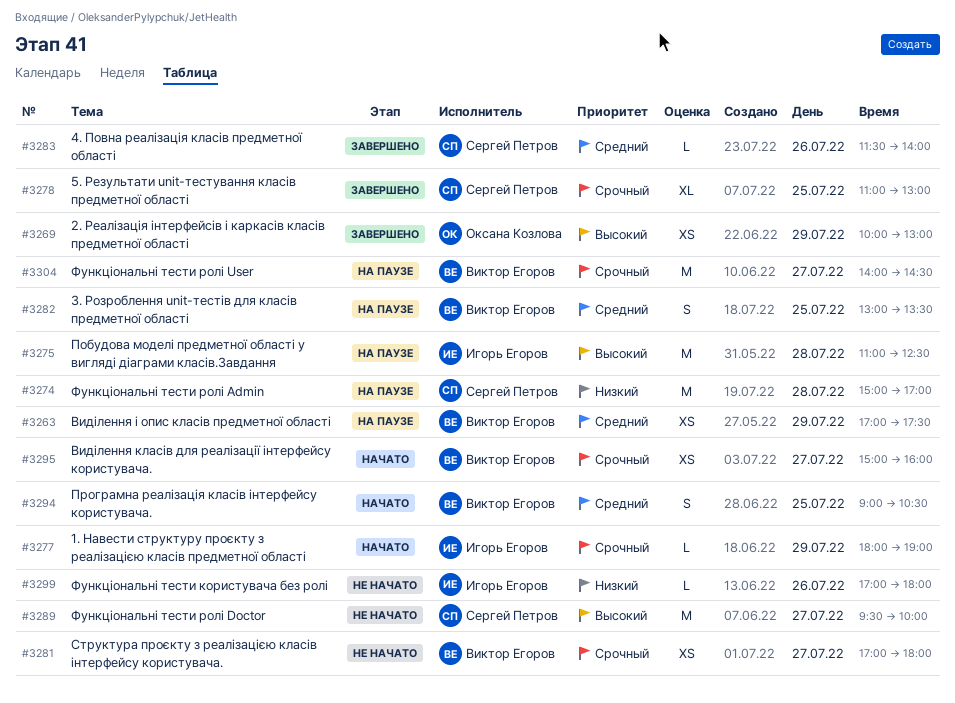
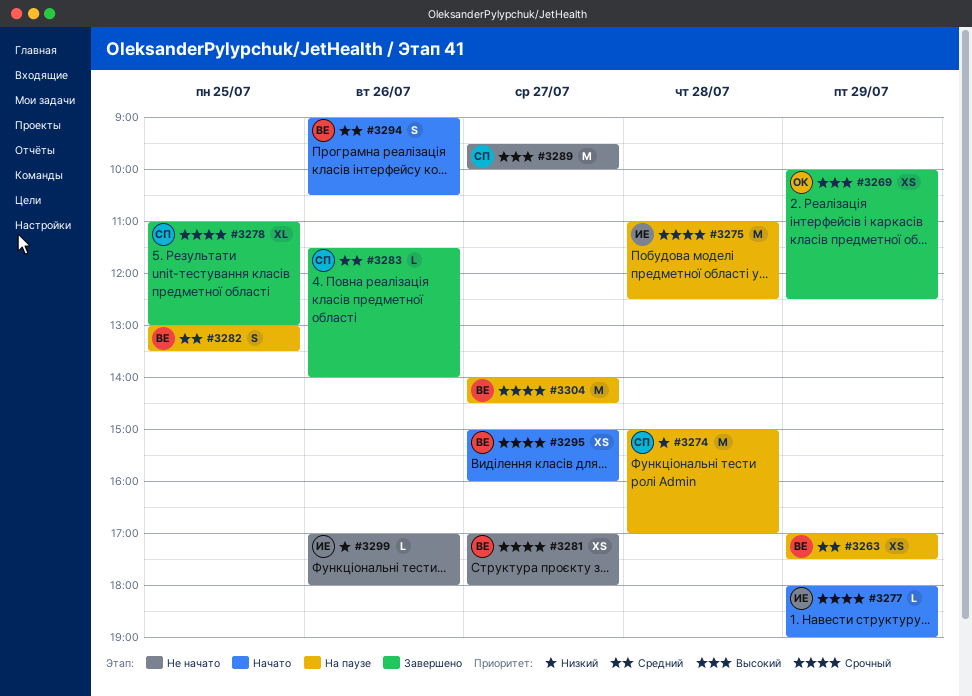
#3269, ends: 13:00 -> 12:30
#3275, priority: Высокий -> Срочный
#3294, day: Jul 25 -> Jul 26

